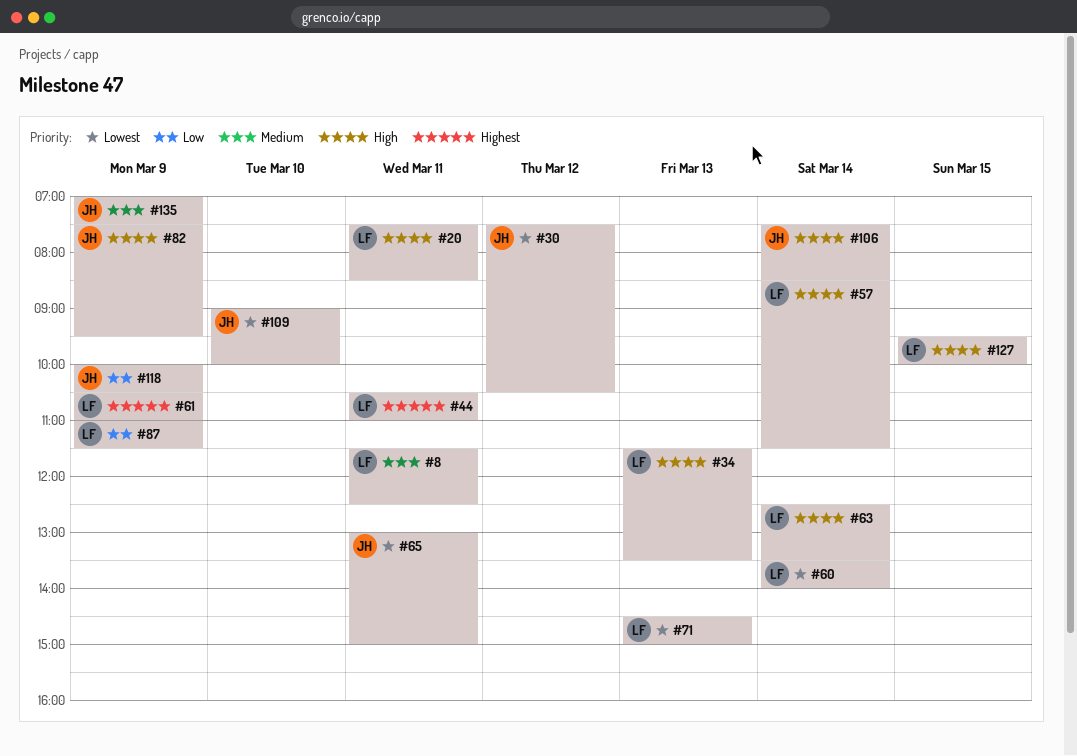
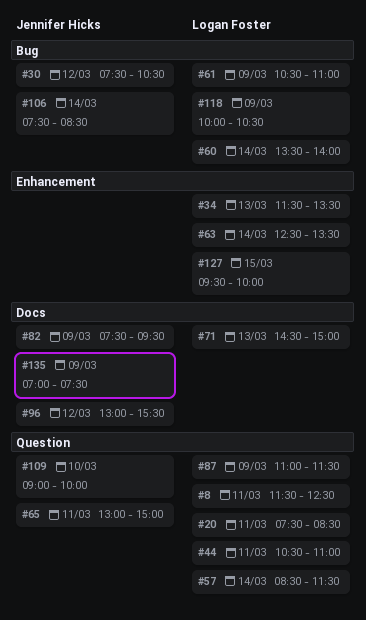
#96: none -> present
#118, owner: Jennifer Hicks -> Logan Foster

